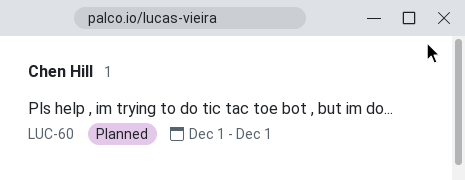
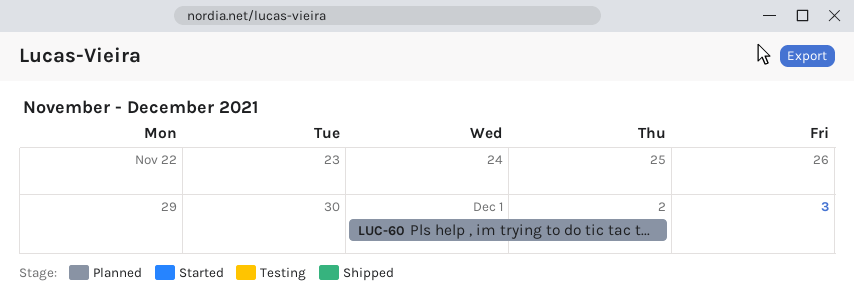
LUC-60, due: Dec 1 -> Dec 2

